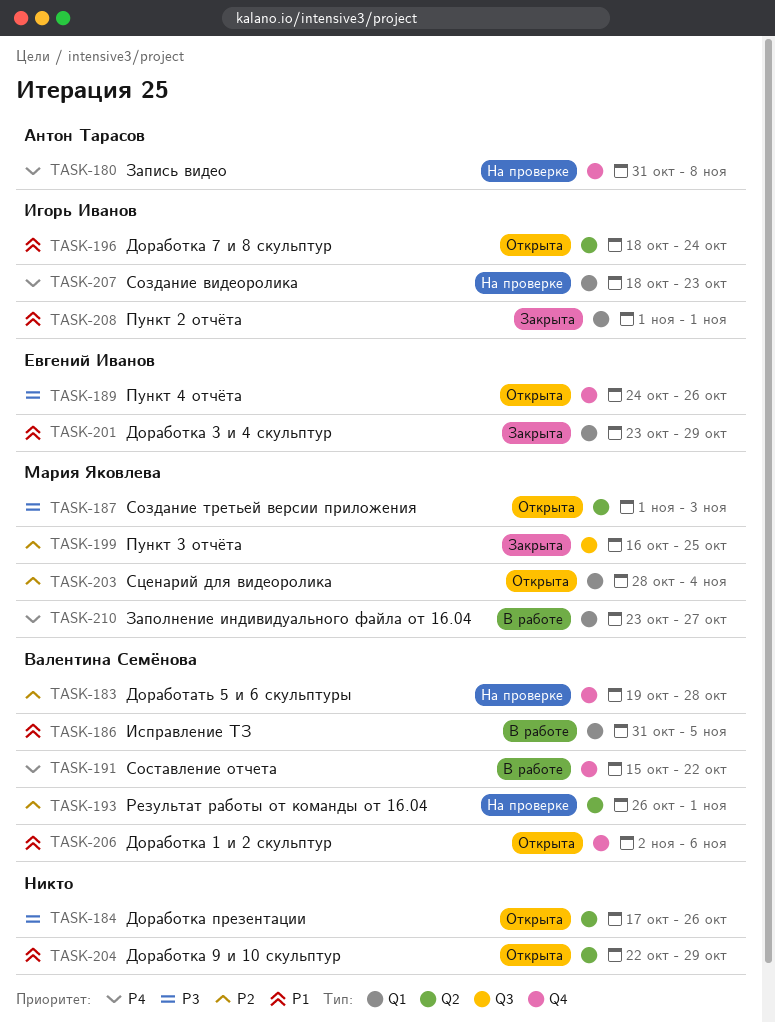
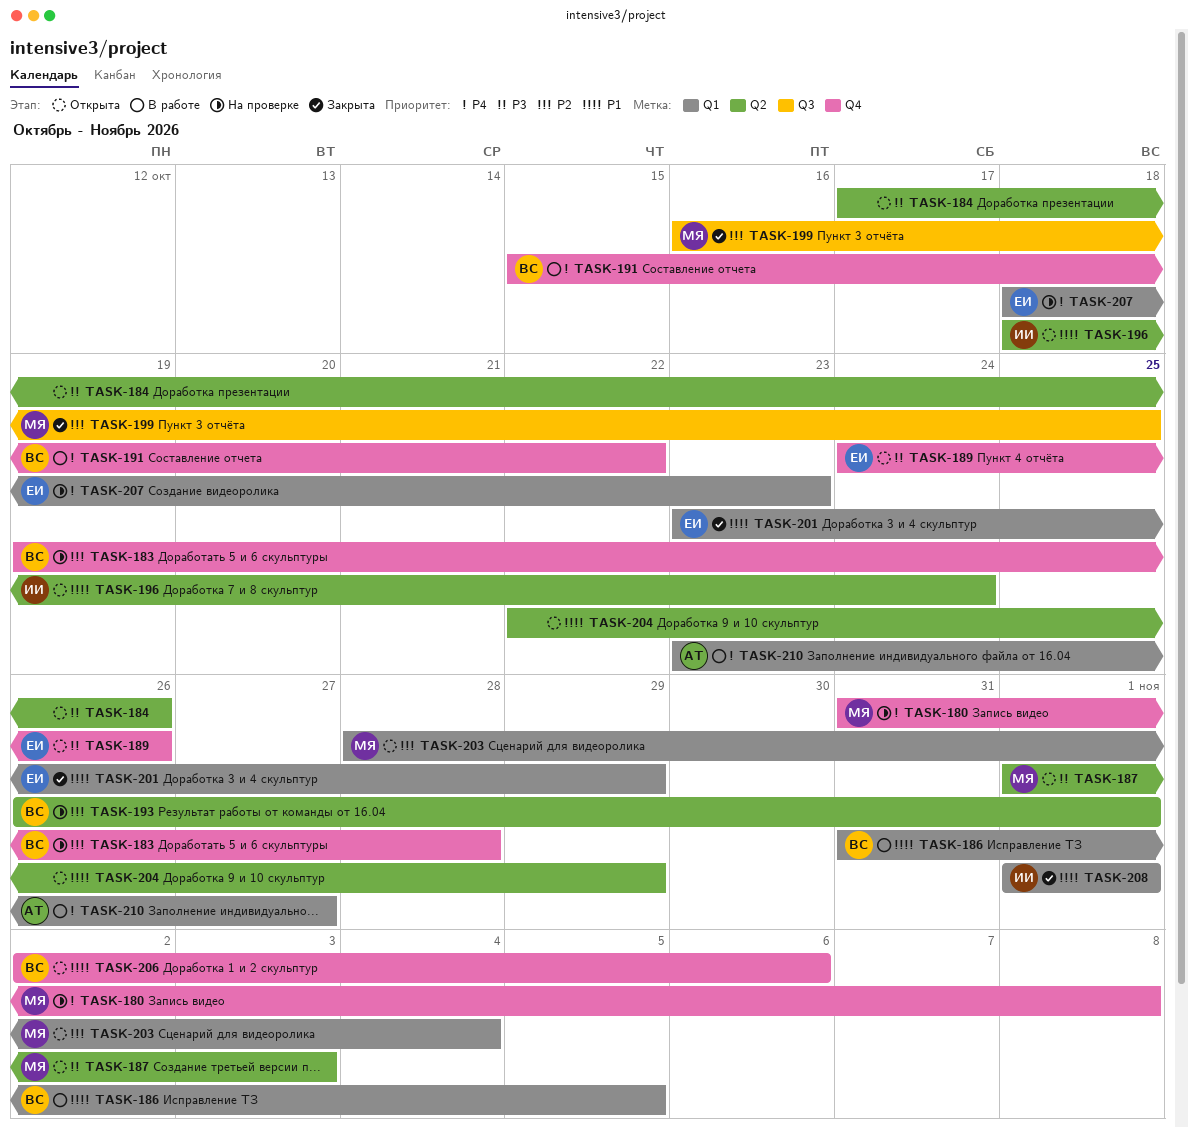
TASK-180, owner: Антон Тарасов -> Мария Яковлева
TASK-207, owner: Игорь Иванов -> Евгений Иванов
TASK-210, owner: Мария Яковлева -> Антон Тарасов

